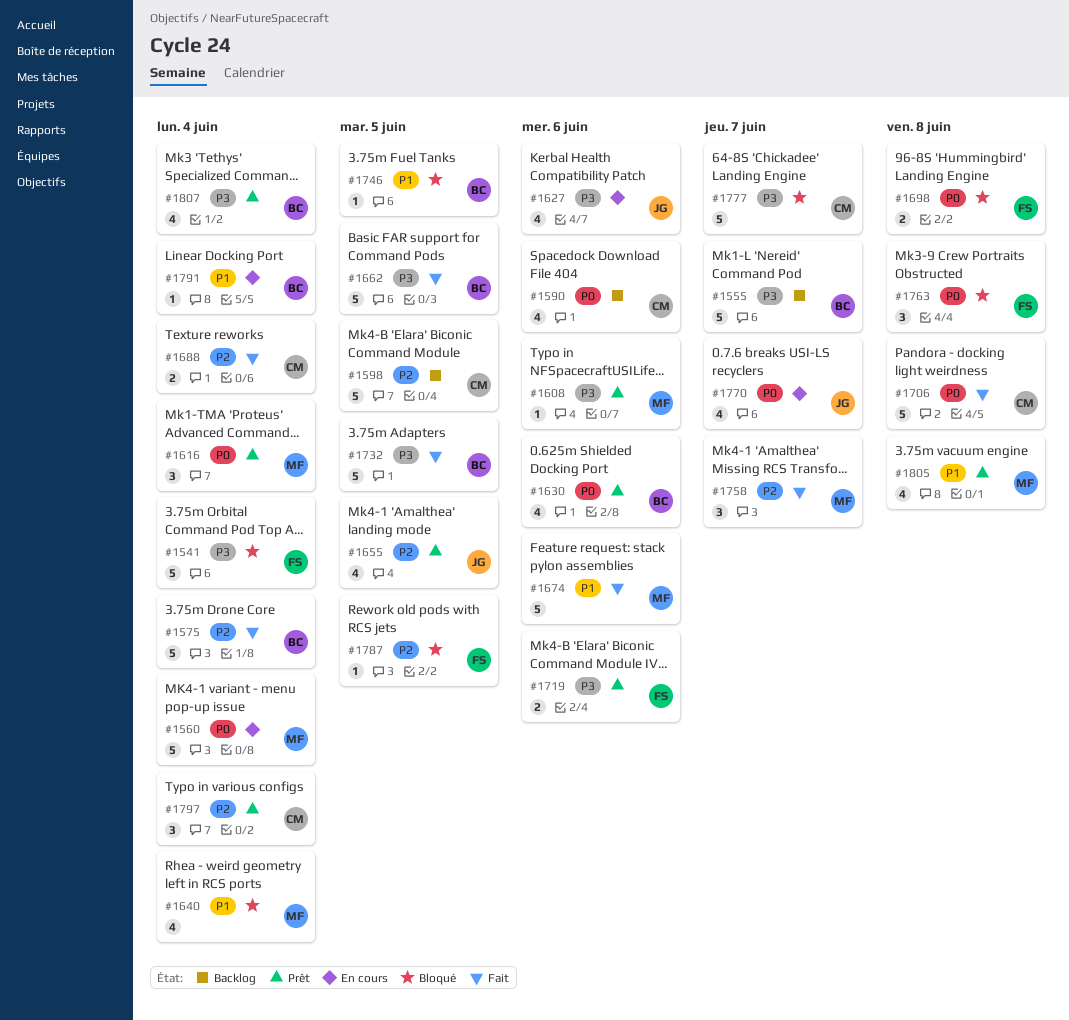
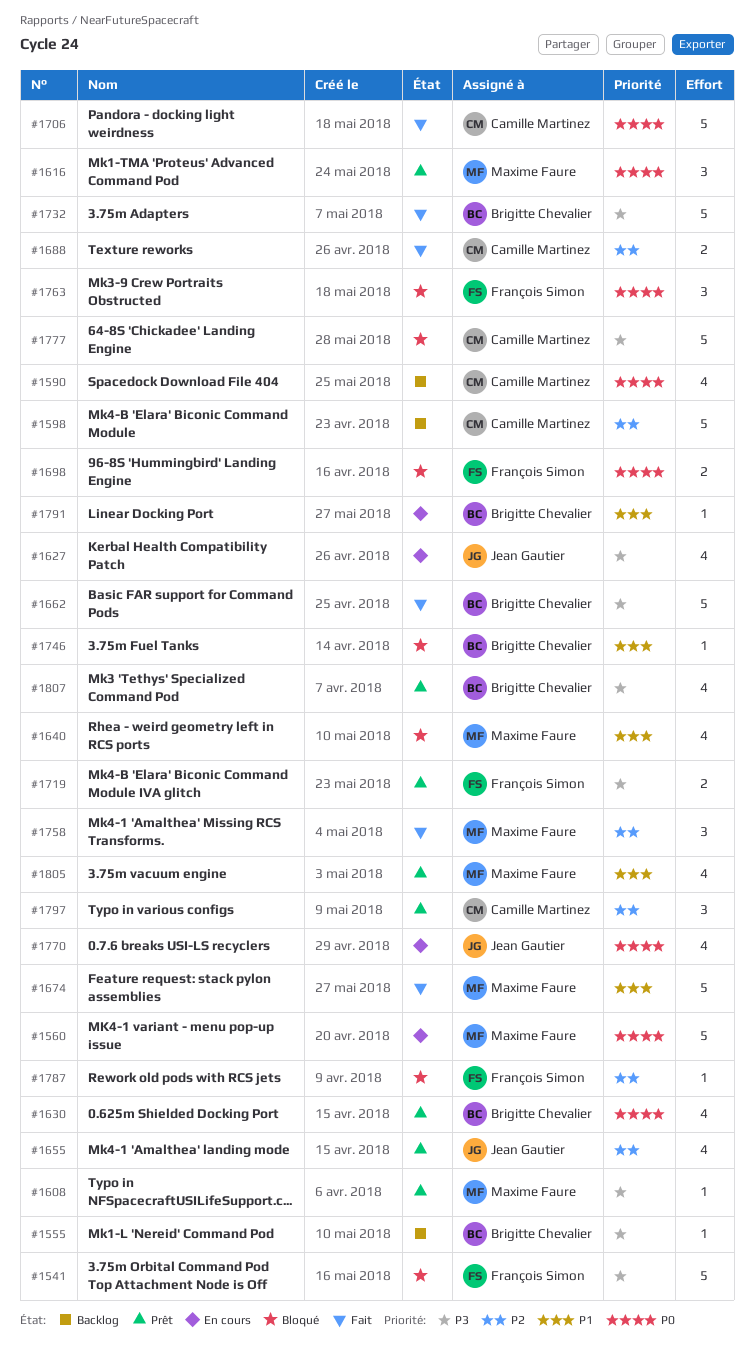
#1555, estimate: 5 -> 1
#1575: present -> none

